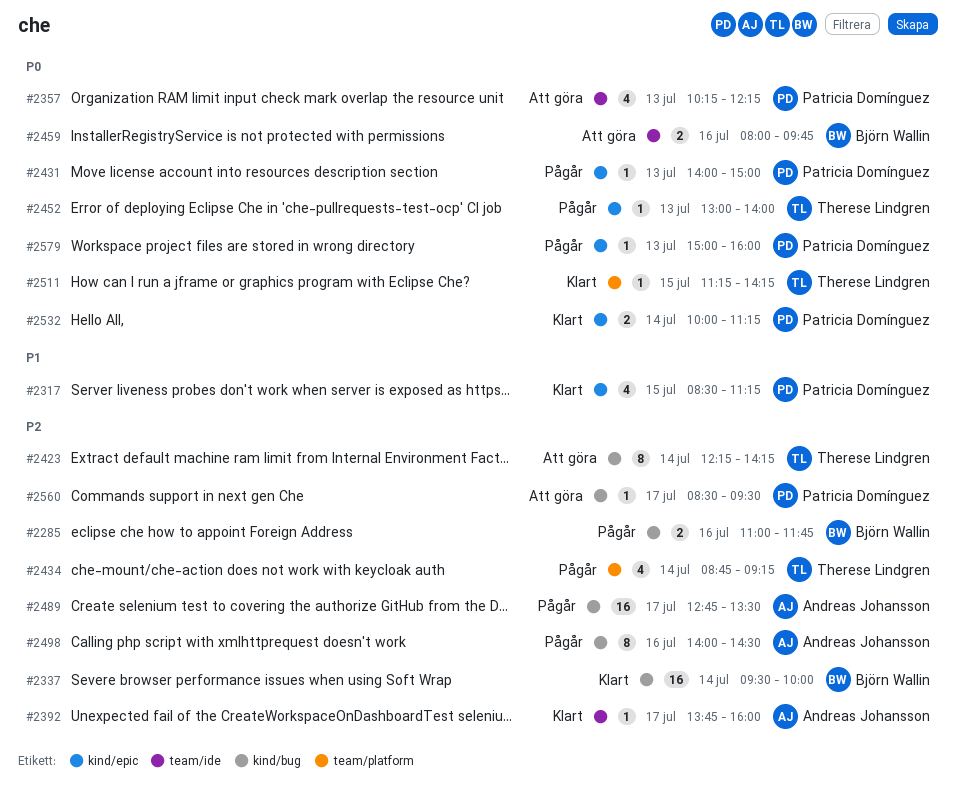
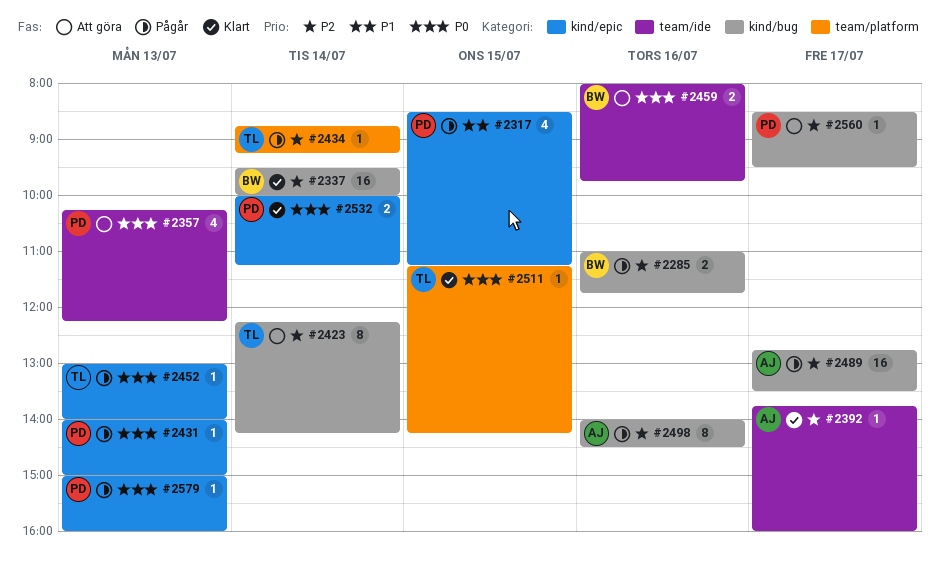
#2317, status: Klart -> Pågår
#2434, estimate: 4 -> 1

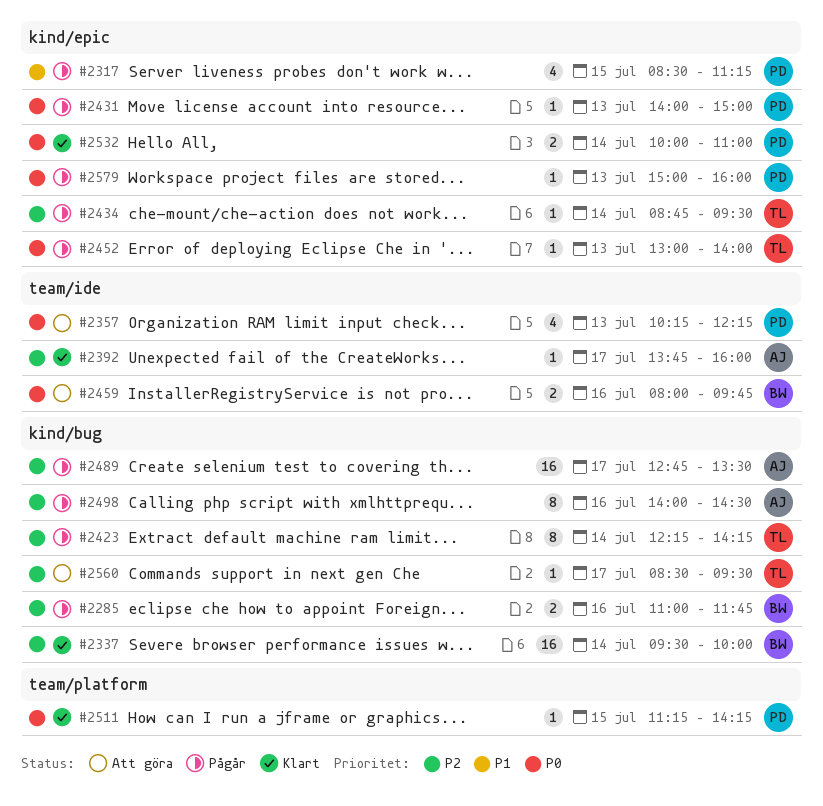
#2423, status: Att göra -> Pågår
#2434, label: team/platform -> kind/epic
#2434, ends: 09:15 -> 09:30
#2511, owner: TL -> PD
#2532, ends: 11:15 -> 11:00
#2560, owner: PD -> TL

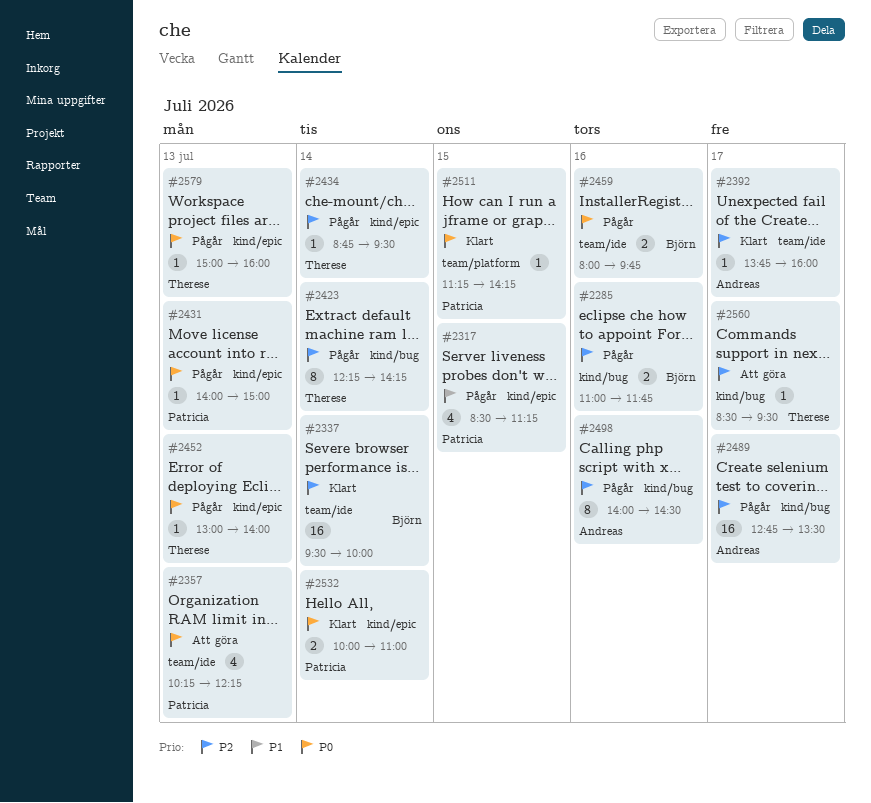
#2337, label: kind/bug -> team/ide
#2459, status: Att göra -> Pågår
#2579, owner: Patricia -> Therese

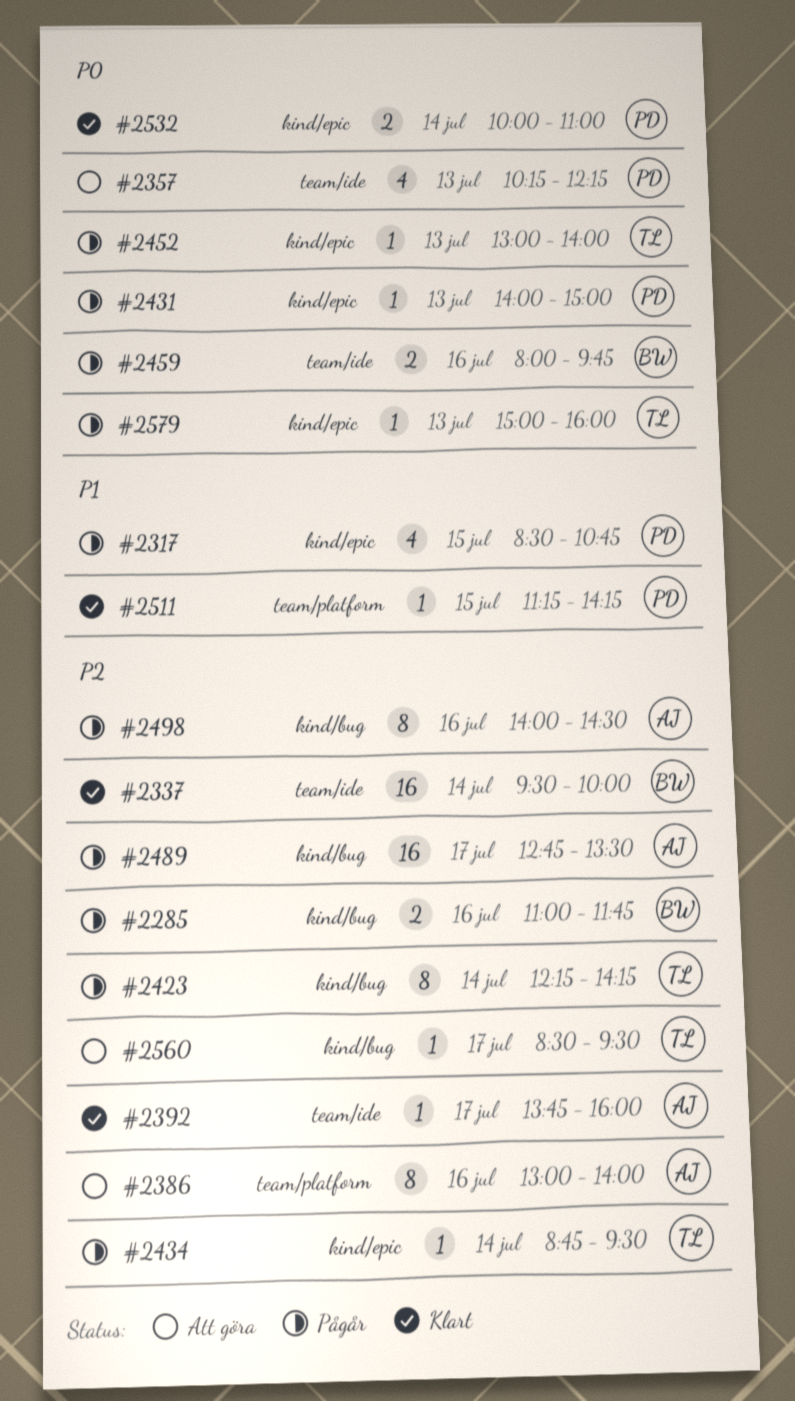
#2317, ends: 11:15 -> 10:45
#2386: none -> present
#2511, priority: P0 -> P1

